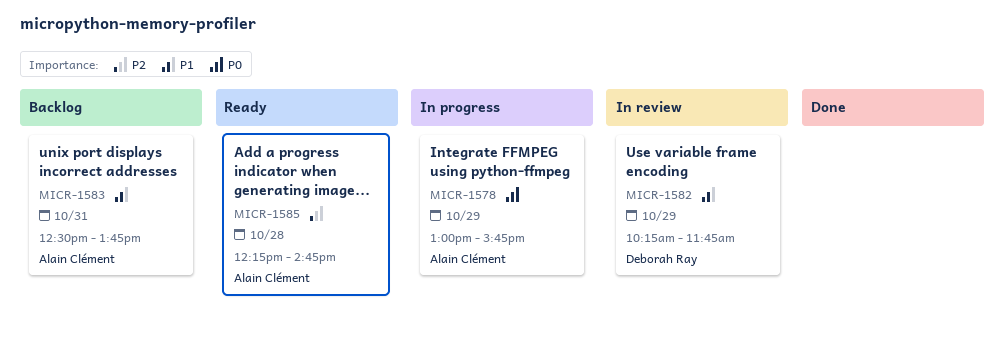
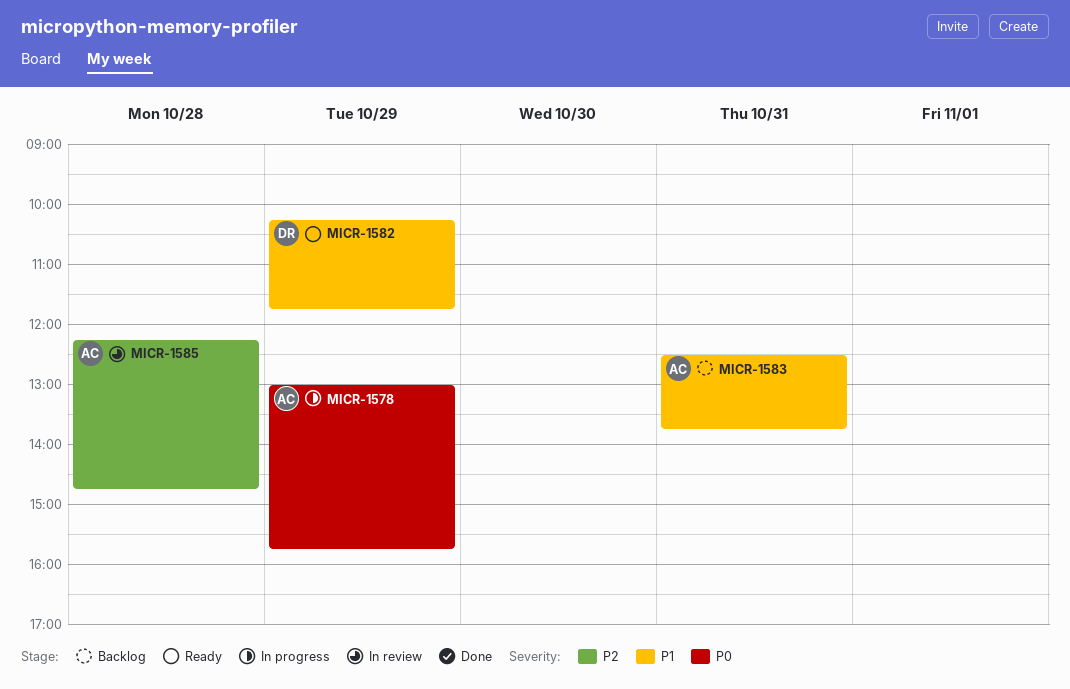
MICR-1582, status: In review -> Ready
MICR-1585, status: Ready -> In review

